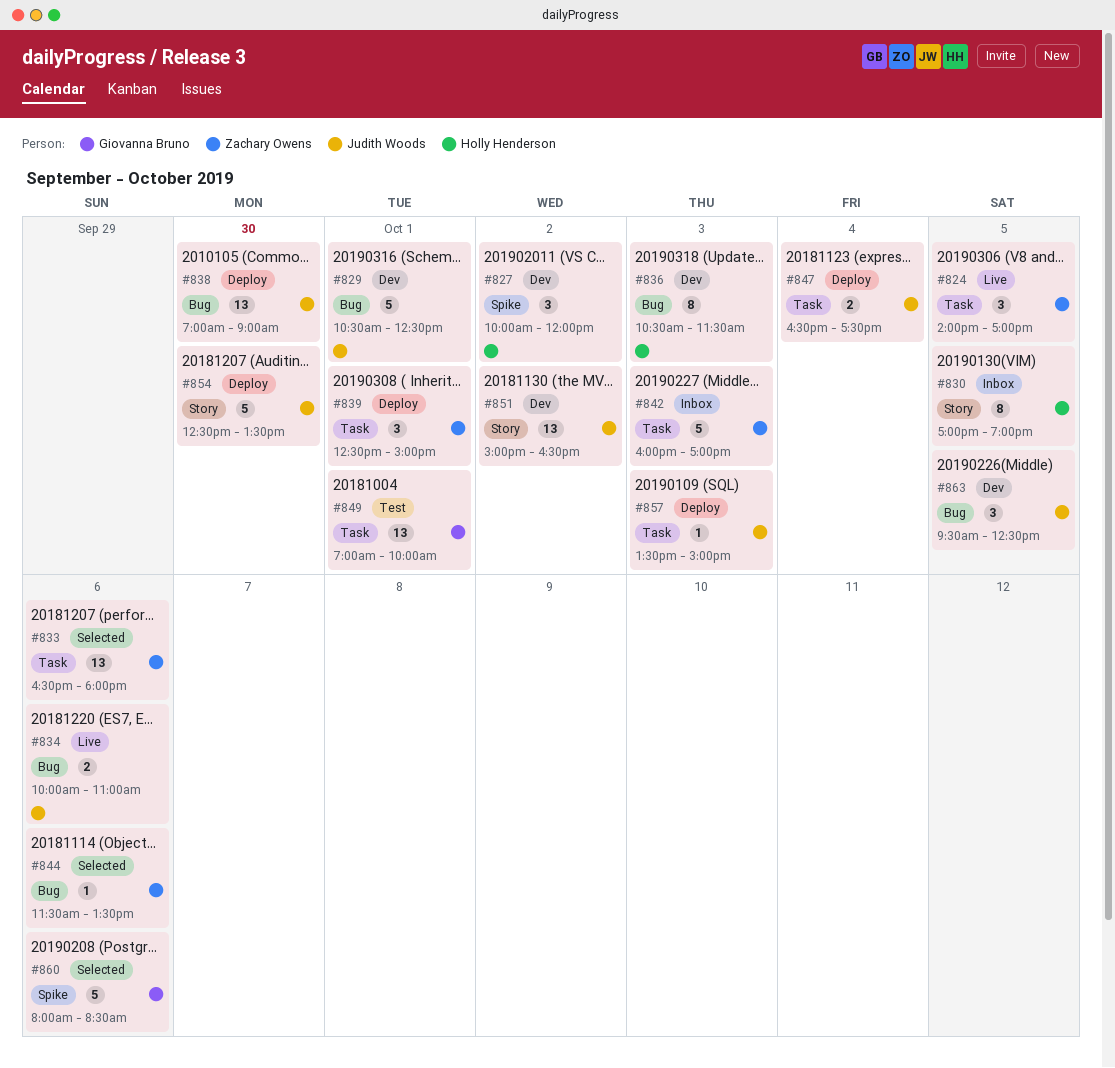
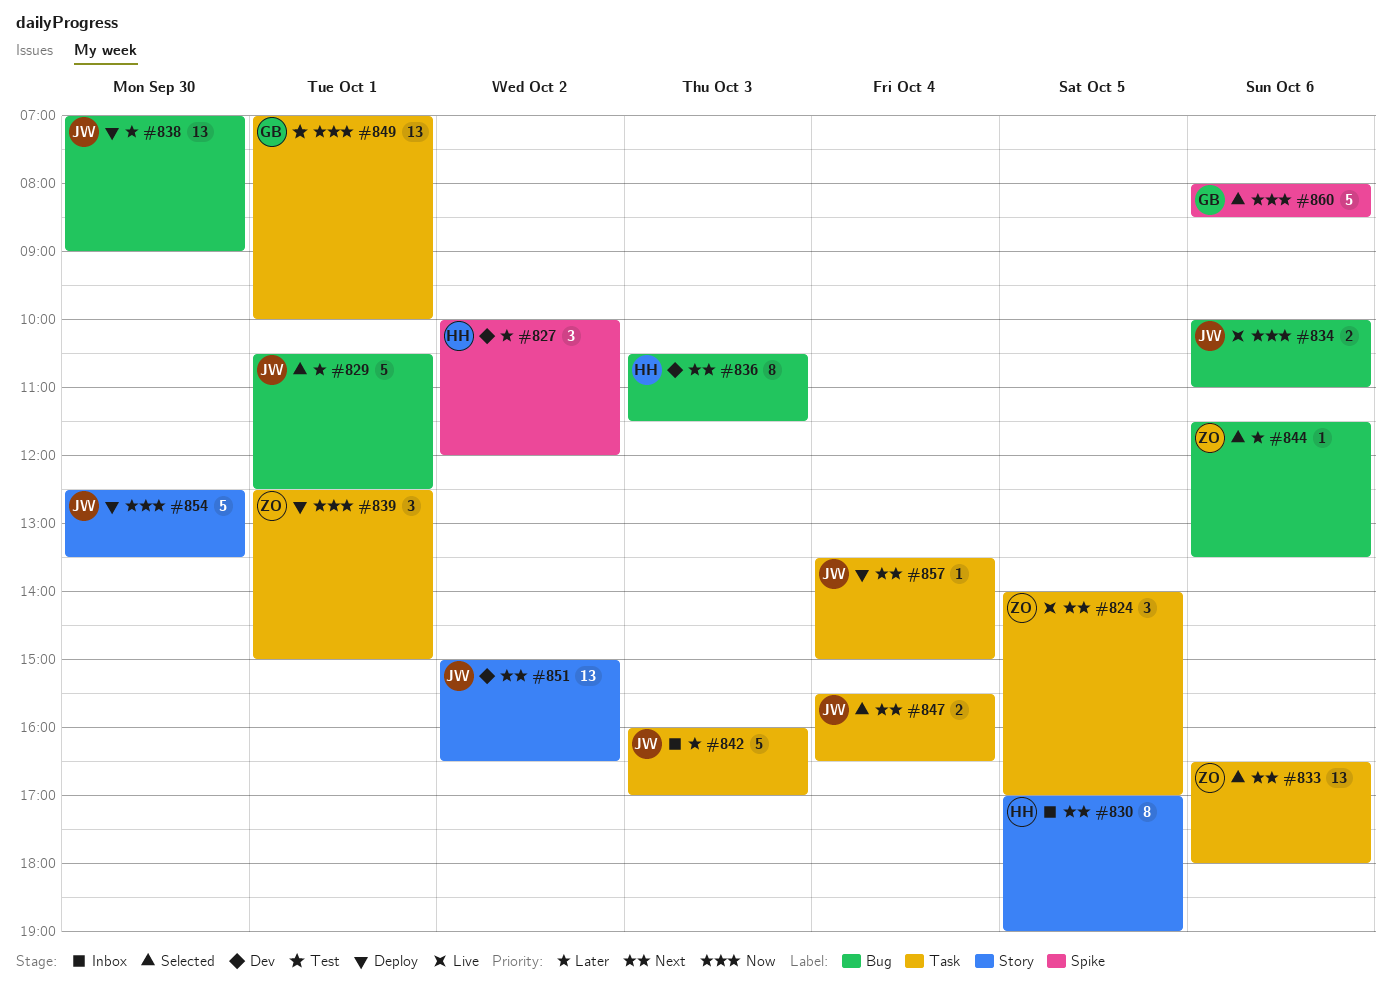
#829, status: Dev -> Selected
#842, owner: Zachary Owens -> Judith Woods
#847, status: Deploy -> Selected
#847, begins: 16:30 -> 15:30
#847, ends: 17:30 -> 16:30
#857, day: Oct 3 -> Oct 4
#863: present -> none

